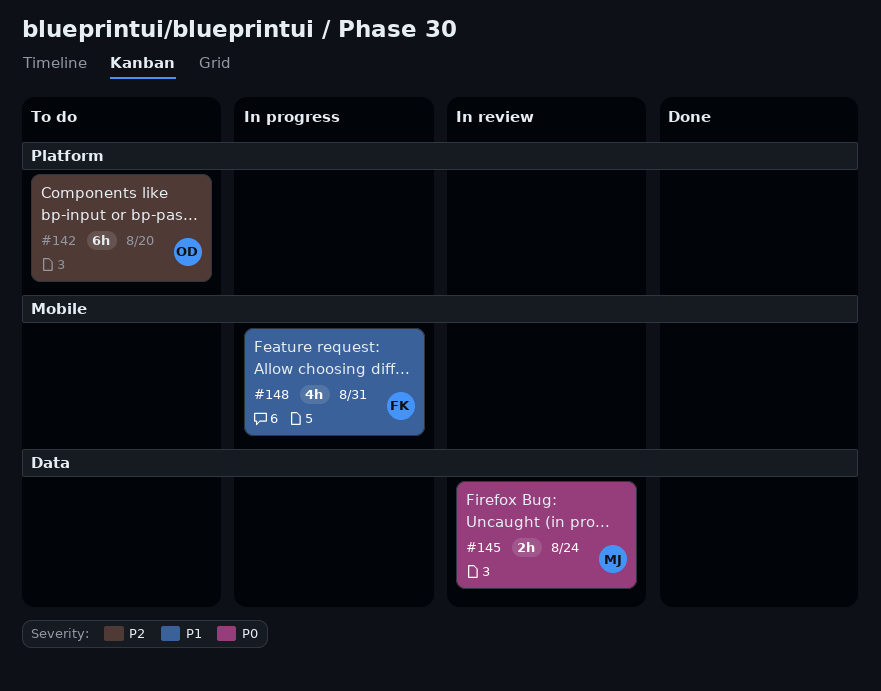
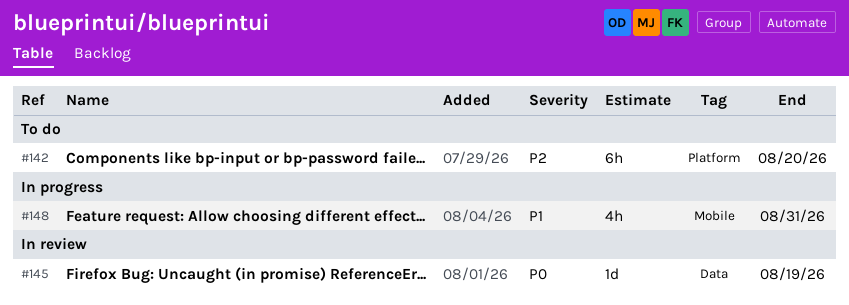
#145, estimate: 2h -> 1d
#145, due: Aug 24 -> Aug 19

